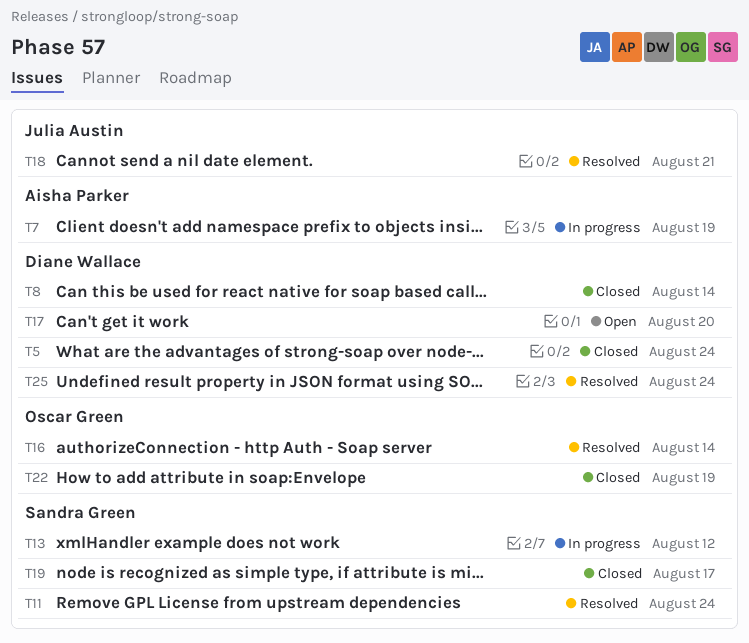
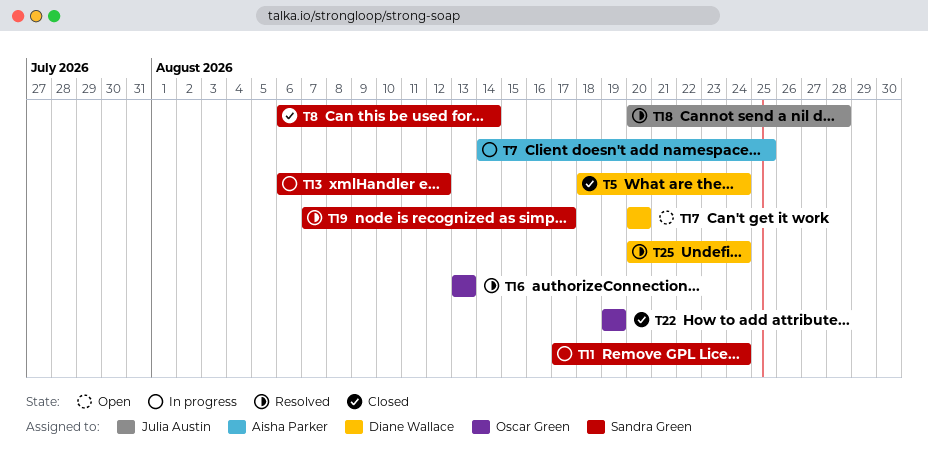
T7, due: Aug 19 -> Aug 25
T8, owner: Diane Wallace -> Sandra Green
T11, status: Resolved -> In progress
T16, due: Aug 14 -> Aug 13
T18, due: Aug 21 -> Aug 28
T19, status: Closed -> Resolved

